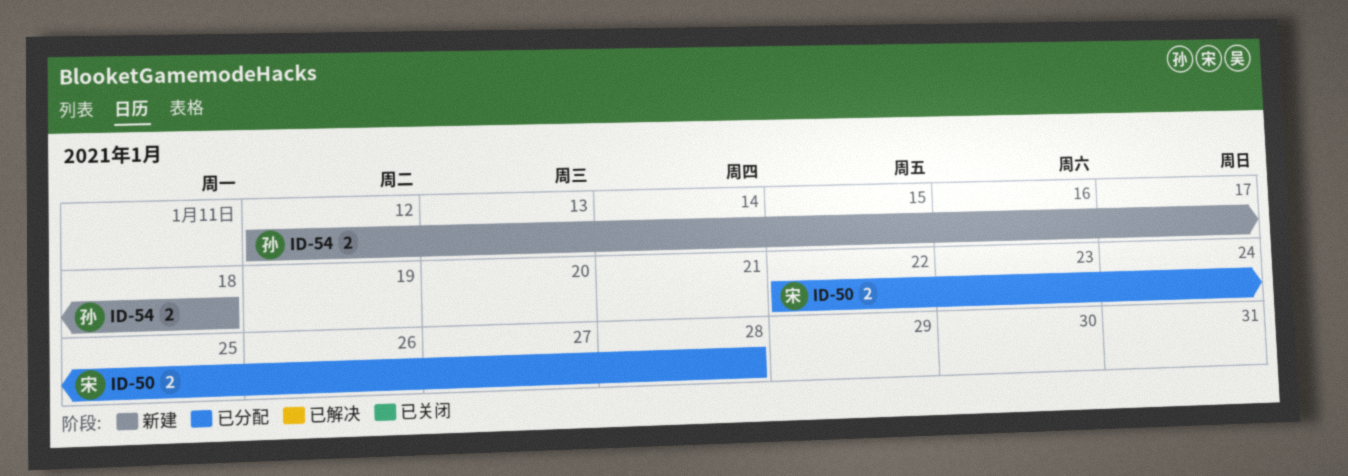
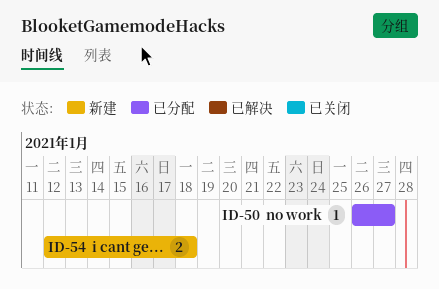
ID-50, estimate: 2 -> 1
ID-50, start: Jan 22 -> Jan 26
ID-50, due: Jan 28 -> Jan 27

